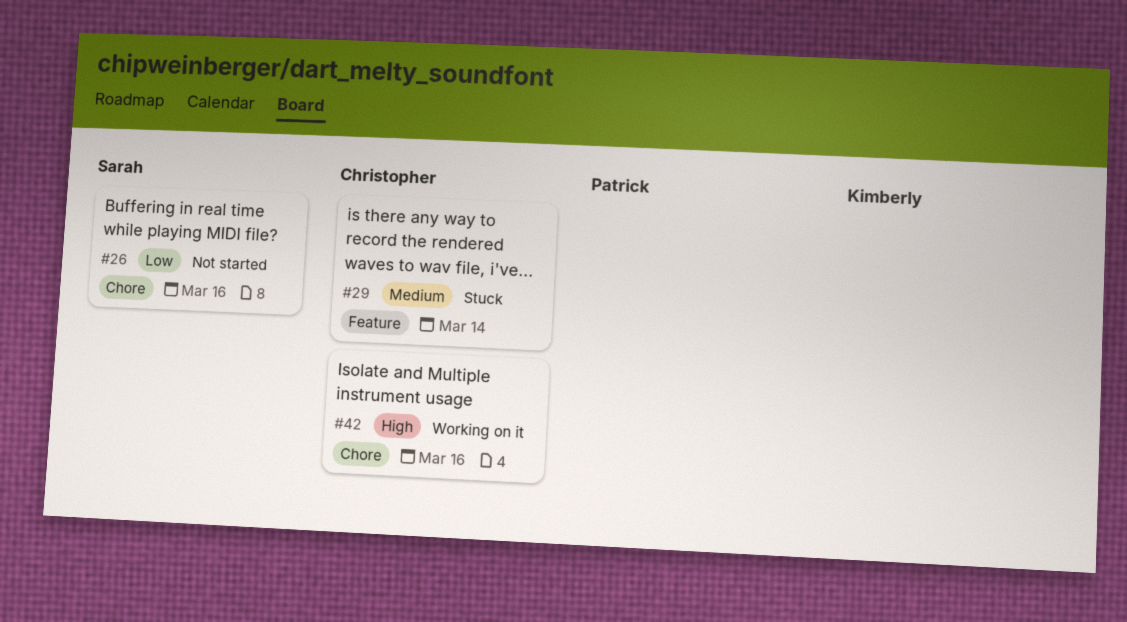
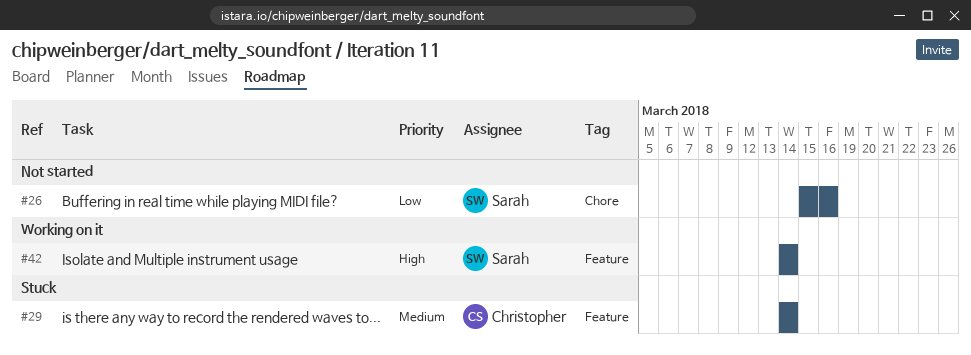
#42, owner: Christopher -> Sarah
#42, label: Chore -> Feature
#42, due: Mar 16 -> Mar 14

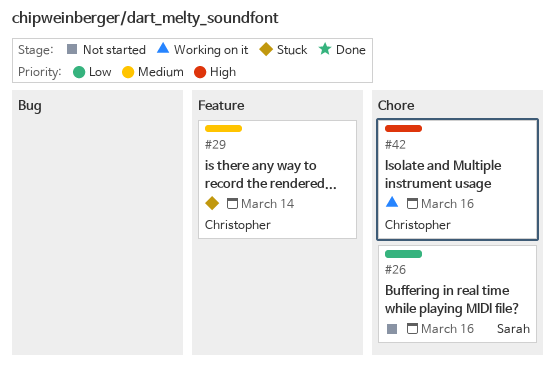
#42, owner: Sarah -> Christopher
#42, label: Feature -> Chore
#42, due: Mar 14 -> Mar 16

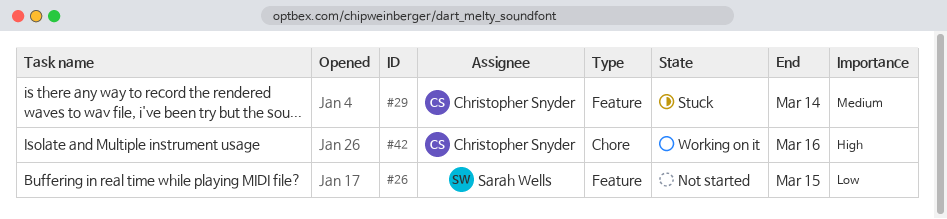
#26, label: Chore -> Feature
#26, due: Mar 16 -> Mar 15

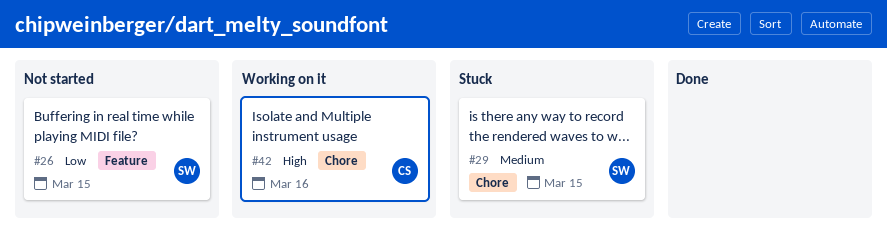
#29, owner: Christopher Snyder -> Sarah Wells
#29, label: Feature -> Chore
#29, due: Mar 14 -> Mar 15

